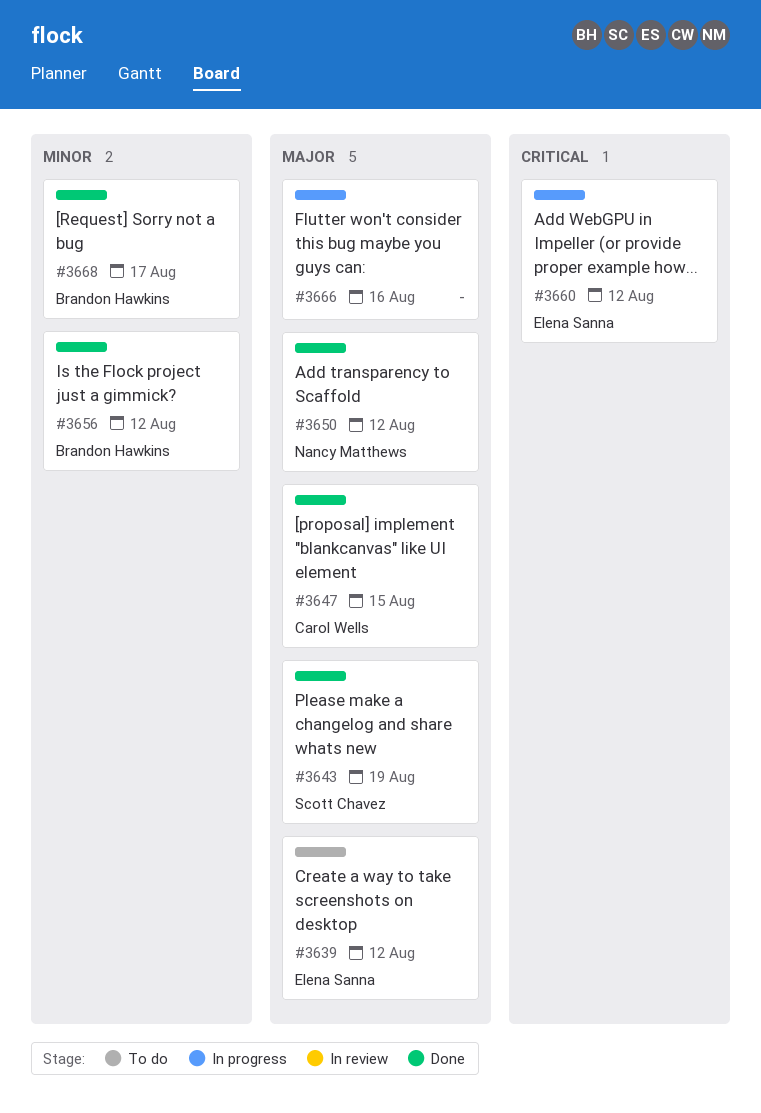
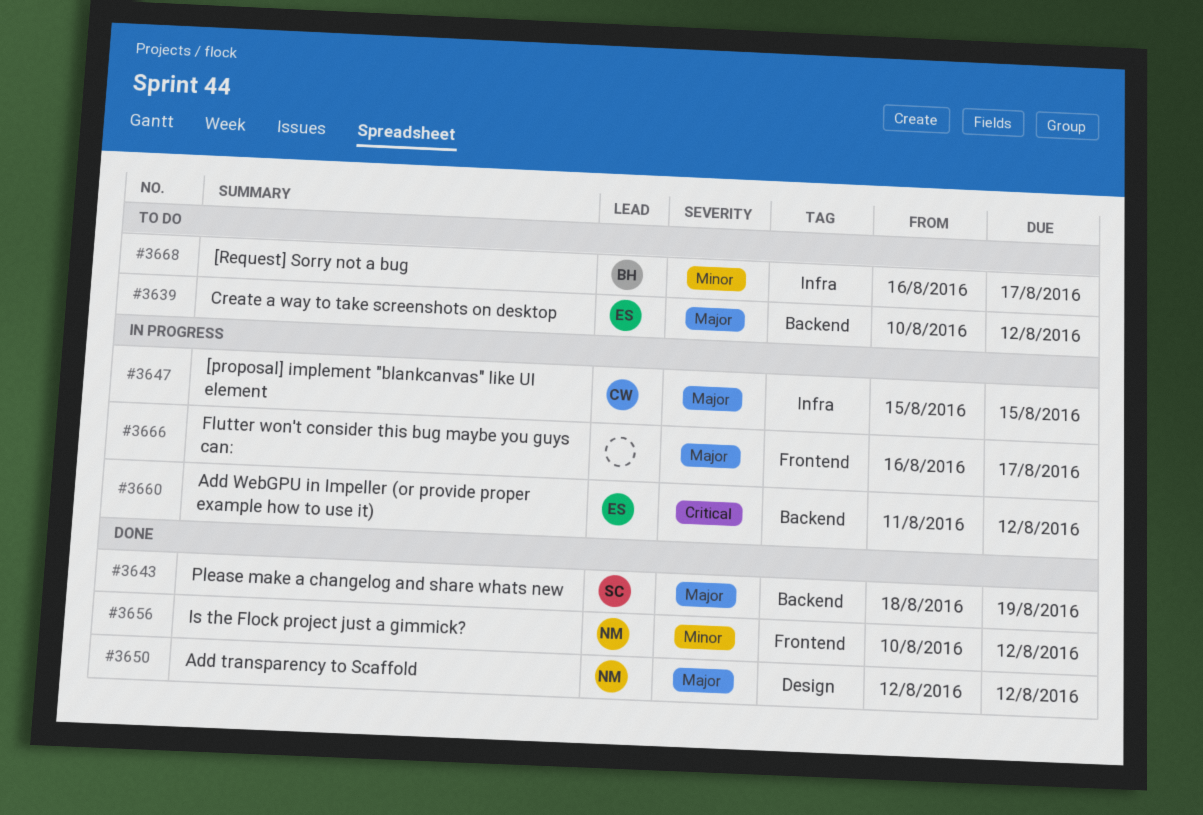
#3647, status: Done -> In progress
#3656, owner: Brandon Hawkins -> Nancy Matthews
#3666, due: Aug 16 -> Aug 17
#3668, status: Done -> To do

